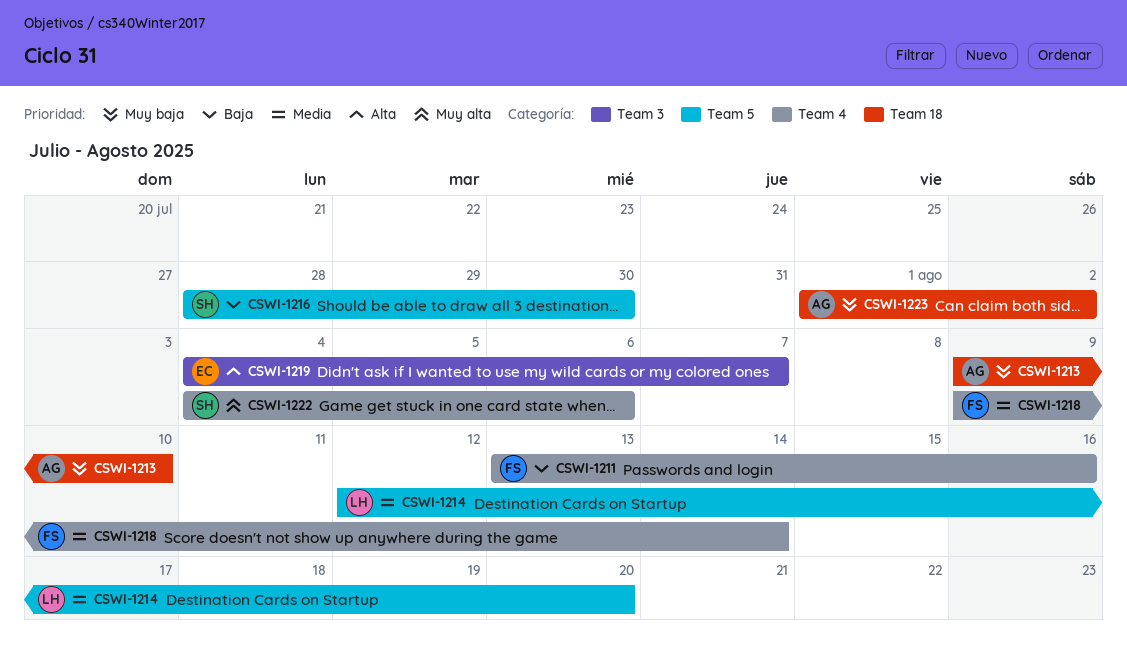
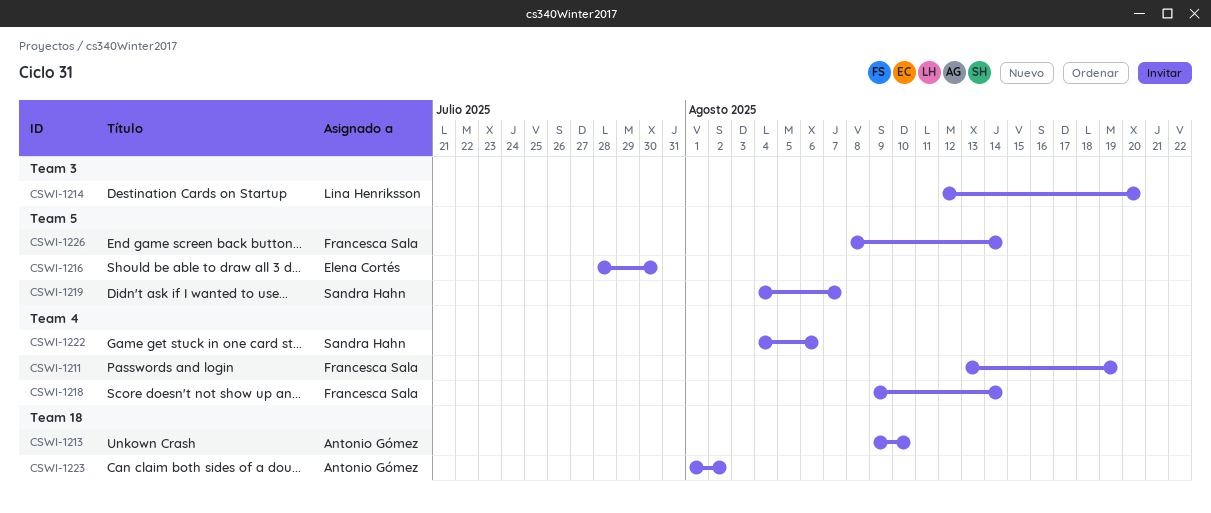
CSWI-1211, due: Aug 16 -> Aug 19
CSWI-1214, label: Team 5 -> Team 3
CSWI-1216, owner: Sandra Hahn -> Elena Cortés
CSWI-1219, owner: Elena Cortés -> Sandra Hahn
CSWI-1219, label: Team 3 -> Team 5
CSWI-1226: none -> present

